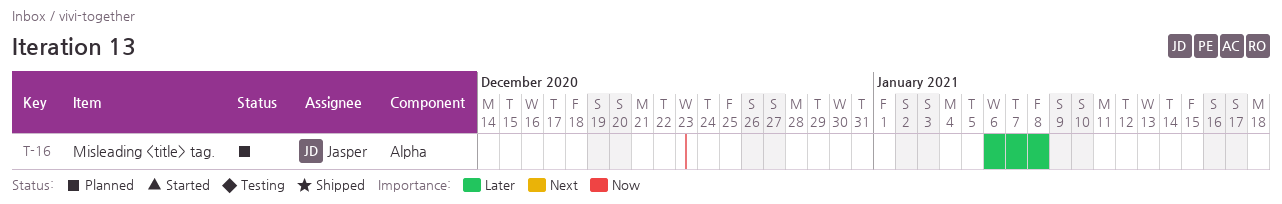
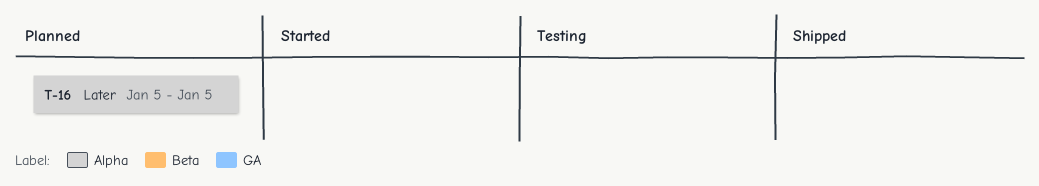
T-16, start: Jan 6 -> Jan 5
T-16, due: Jan 8 -> Jan 5

